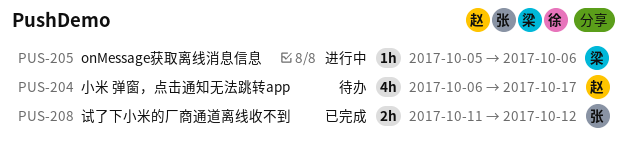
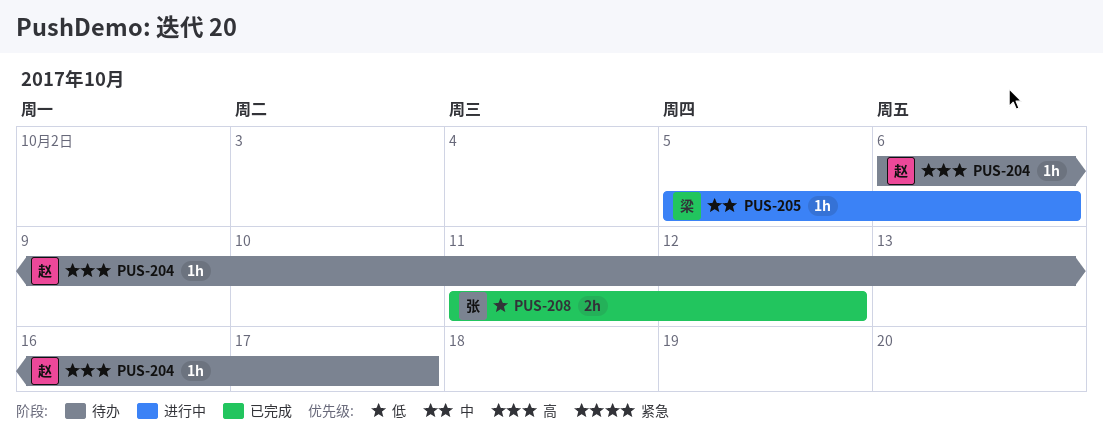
PUS-204, estimate: 4h -> 1h

